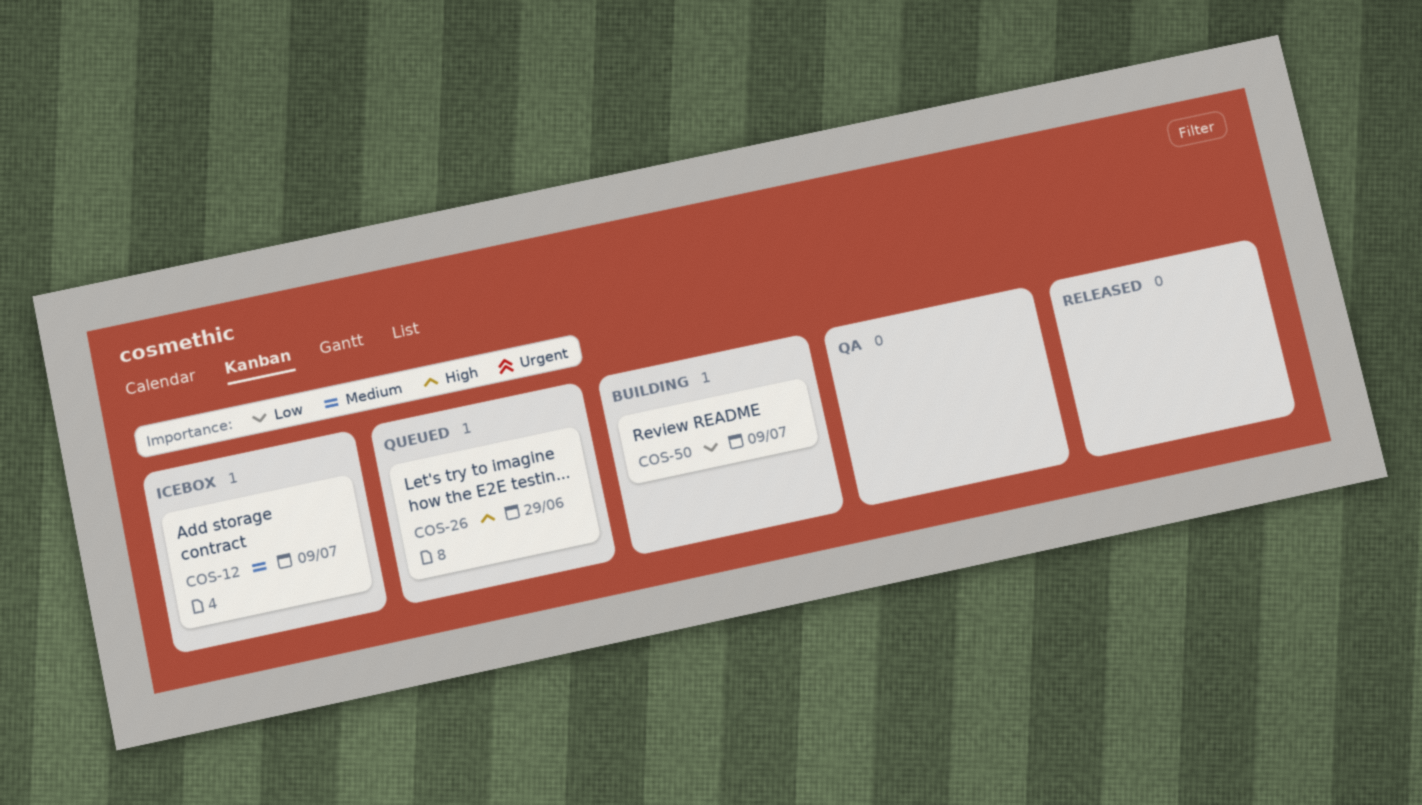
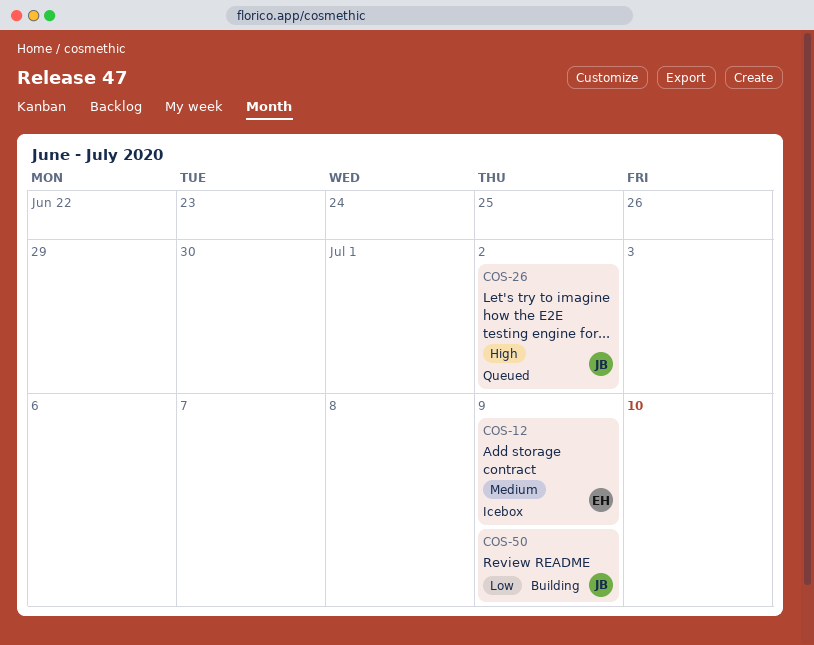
COS-26, due: Jun 29 -> Jul 2

